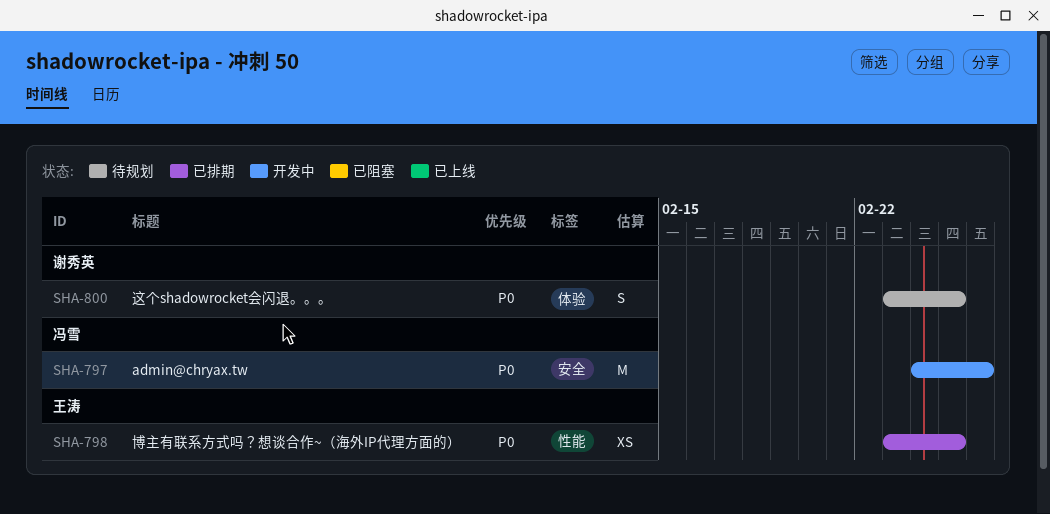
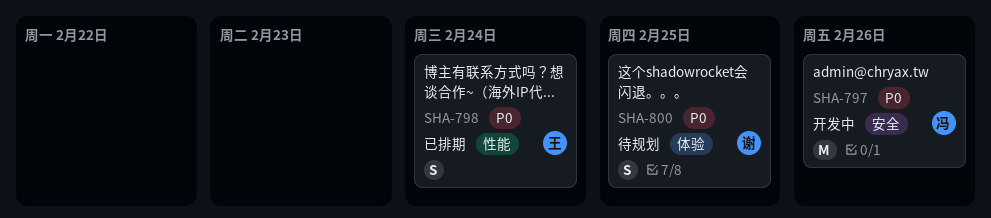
SHA-798, estimate: XS -> S
SHA-798, due: Feb 25 -> Feb 24

